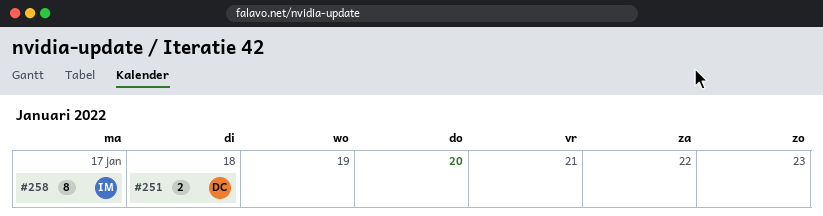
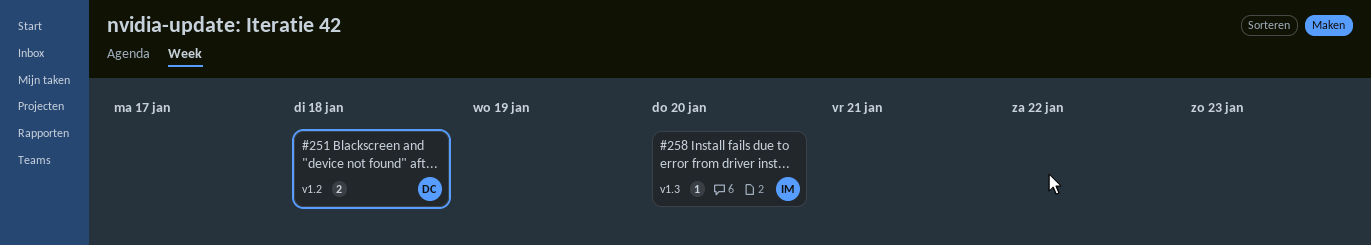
#258, estimate: 8 -> 1
#258, due: Jan 17 -> Jan 20

